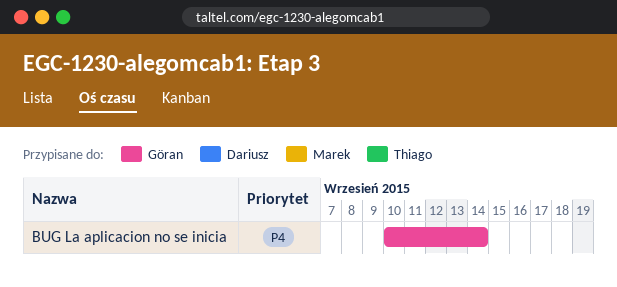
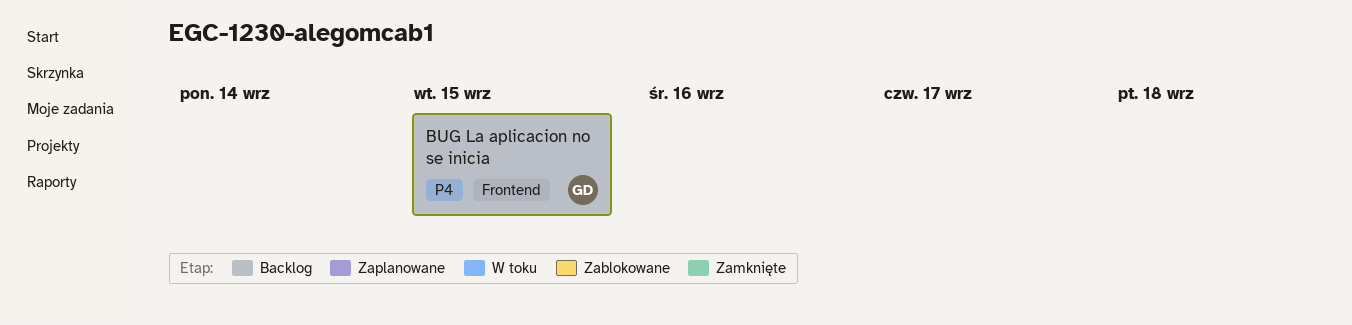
BUG La aplicacion no se inicia, due: Sep 14 -> Sep 15

